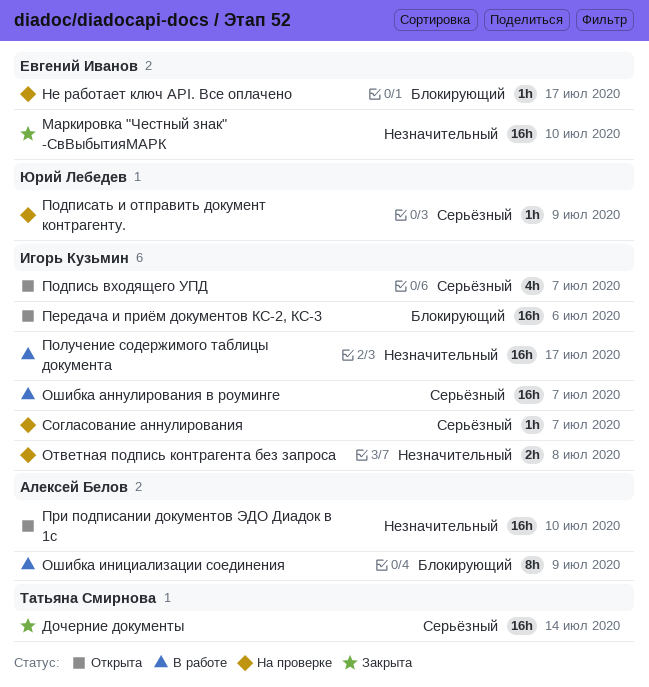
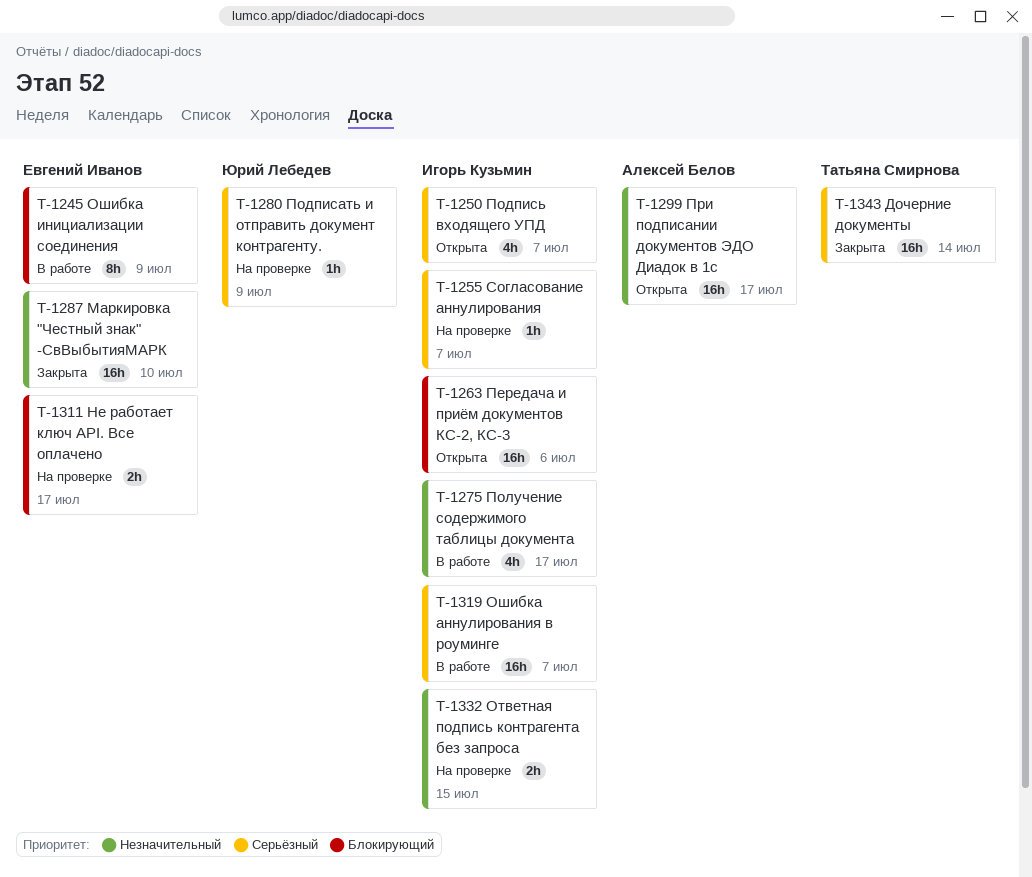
Не работает ключ API. Все оплачено, estimate: 1h -> 2h
Ответная подпись контрагента без запроса, due: Jul 8 -> Jul 15
Ошибка инициализации соединения, owner: Алексей Белов -> Евгений Иванов
Получение содержимого таблицы документа, estimate: 16h -> 4h
При подписании документов ЭДО Диадок в 1с, due: Jul 10 -> Jul 17

